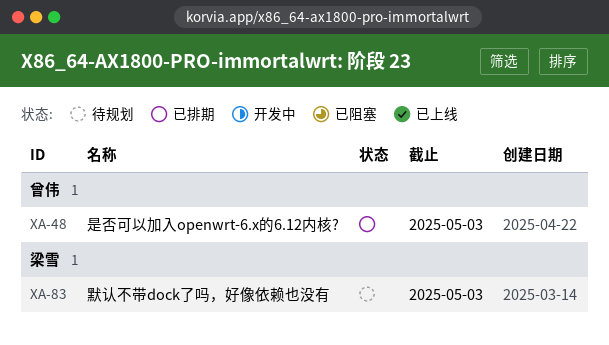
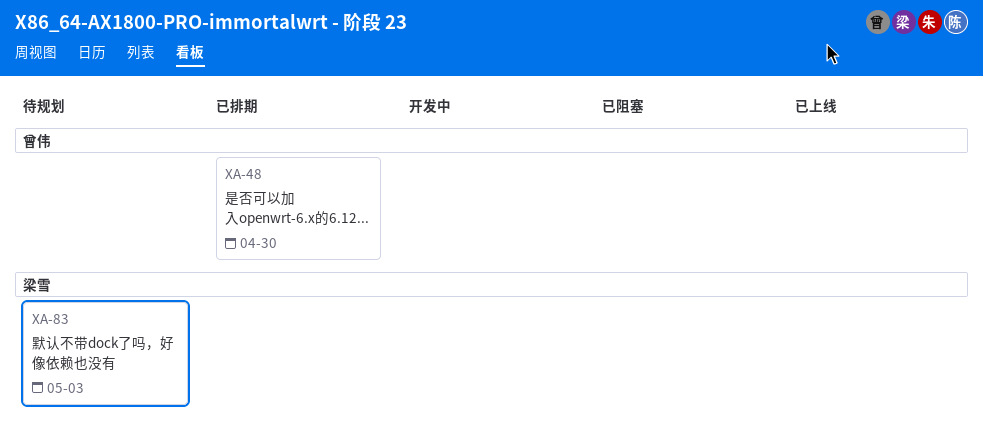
XA-48, due: May 3 -> Apr 30

